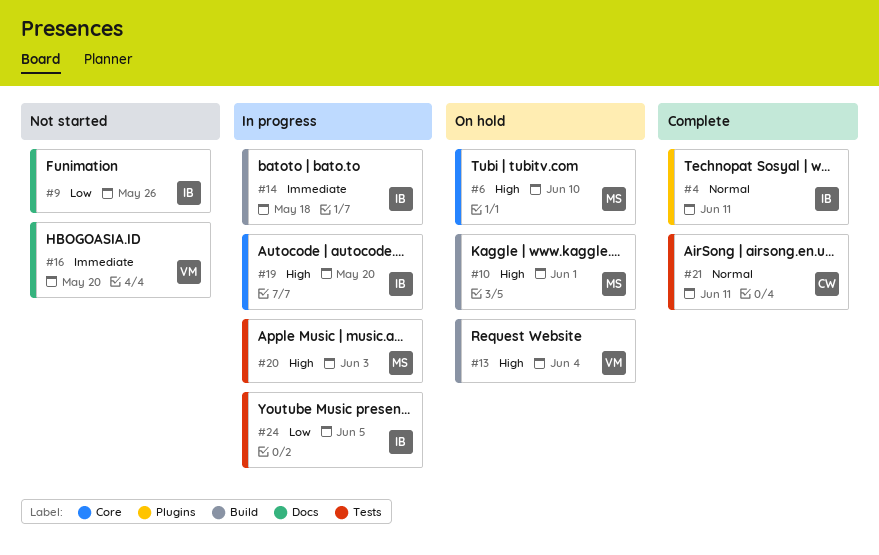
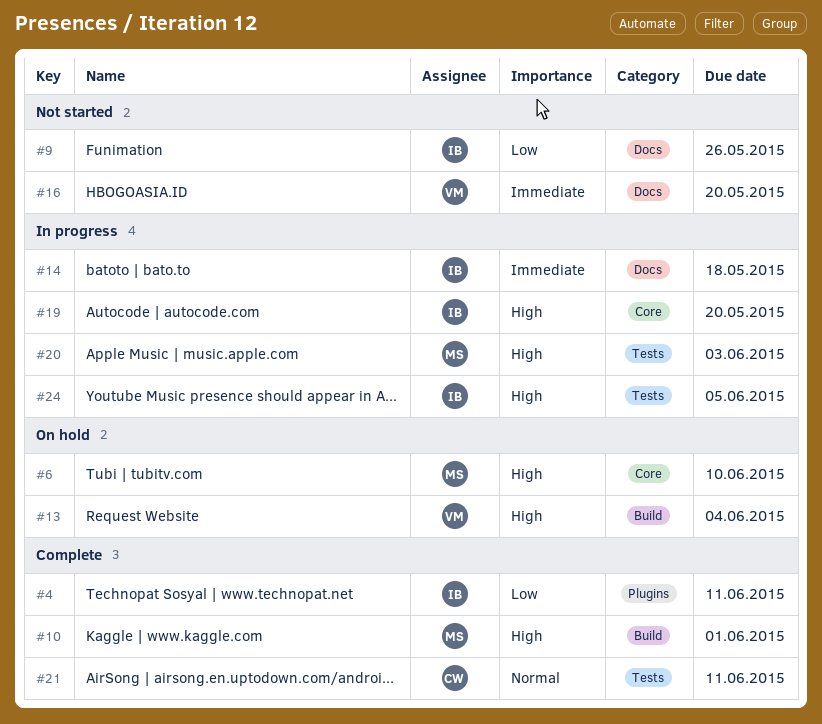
#4, priority: Normal -> Low
#10, status: On hold -> Complete
#14, label: Build -> Docs
#24, priority: Low -> High

